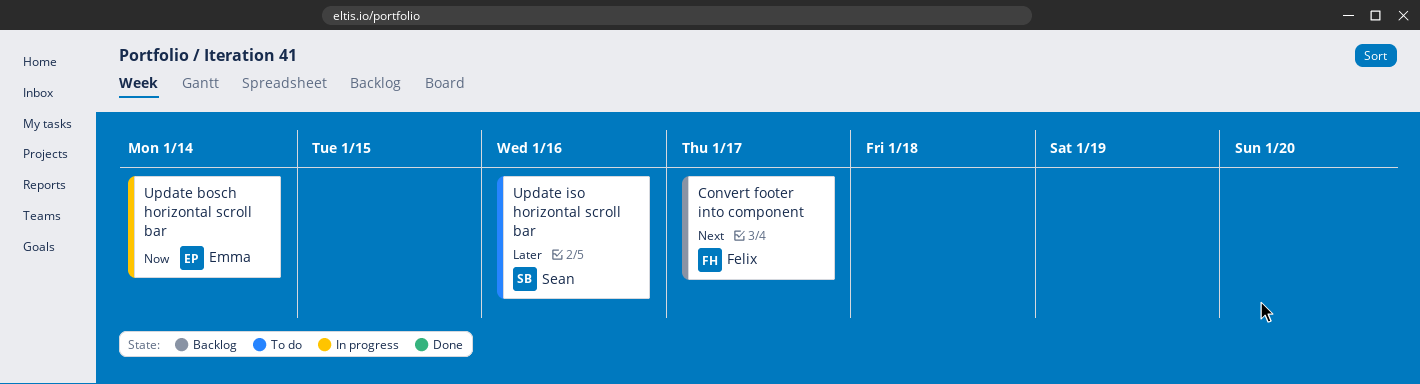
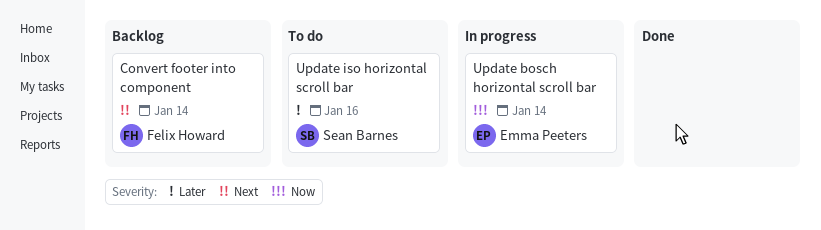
Convert footer into component, due: Jan 17 -> Jan 14

